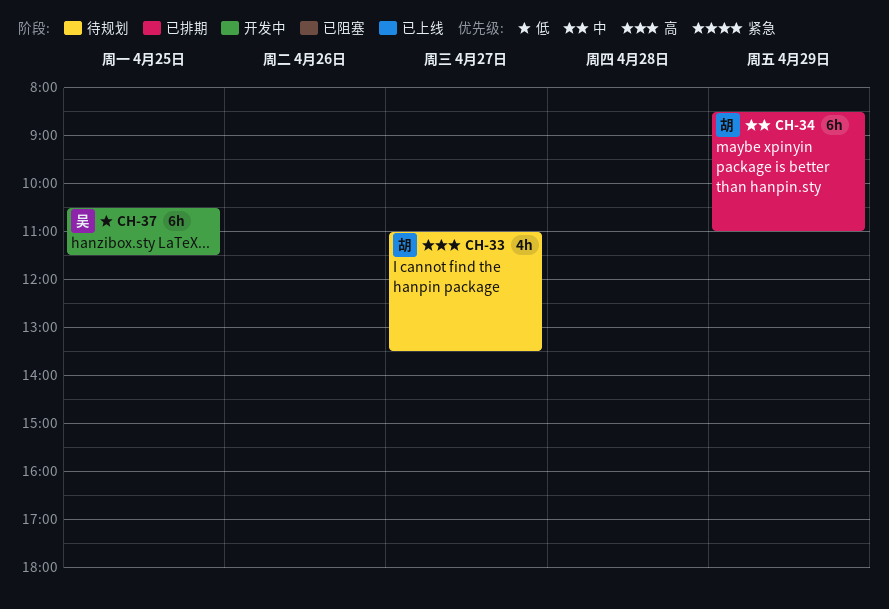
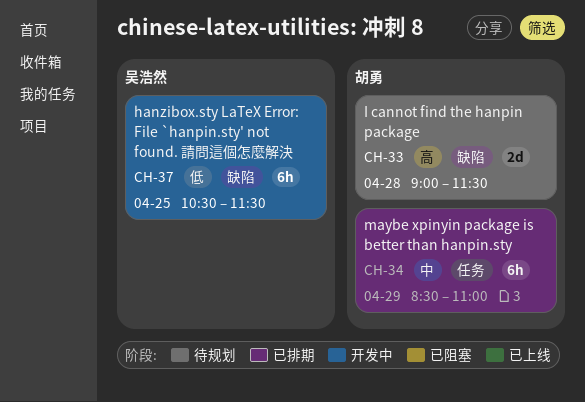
CH-33, estimate: 4h -> 2d
CH-33, day: Apr 27 -> Apr 28
CH-33, begins: 11:00 -> 09:00
CH-33, ends: 13:30 -> 11:30

